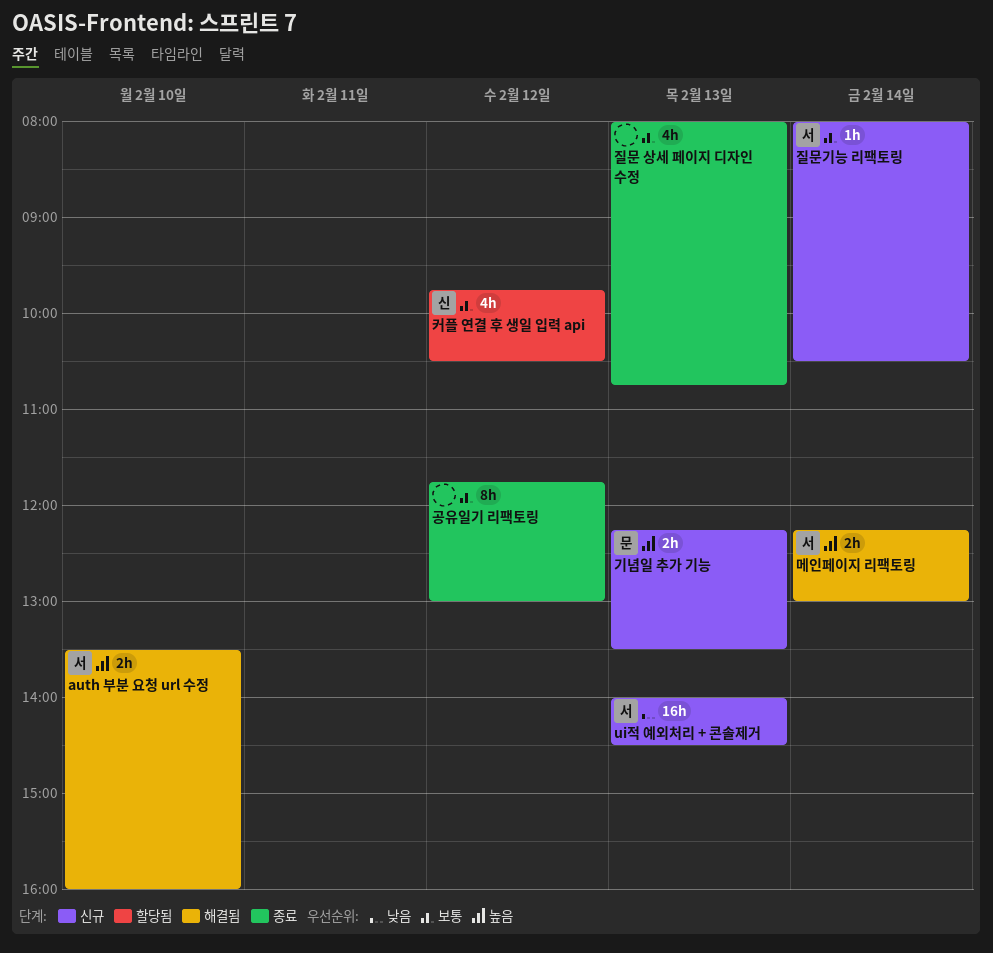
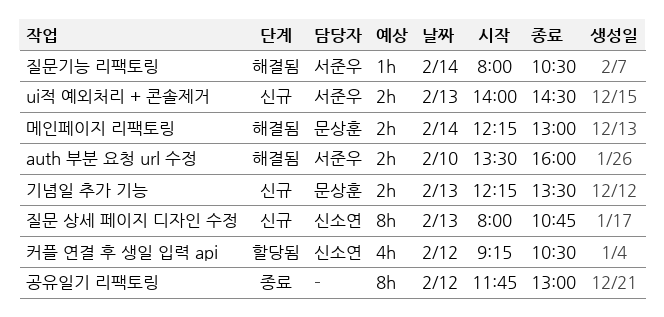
ui적 예외처리 + 콘솔제거, estimate: 16h -> 2h
메인페이지 리팩토링, owner: 서준우 -> 문상훈
질문 상세 페이지 디자인 수정, status: 종료 -> 신규
질문 상세 페이지 디자인 수정, owner: none -> 신소연
질문 상세 페이지 디자인 수정, estimate: 4h -> 8h
질문기능 리팩토링, status: 신규 -> 해결됨
커플 연결 후 생일 입력 api, begins: 09:45 -> 09:15

